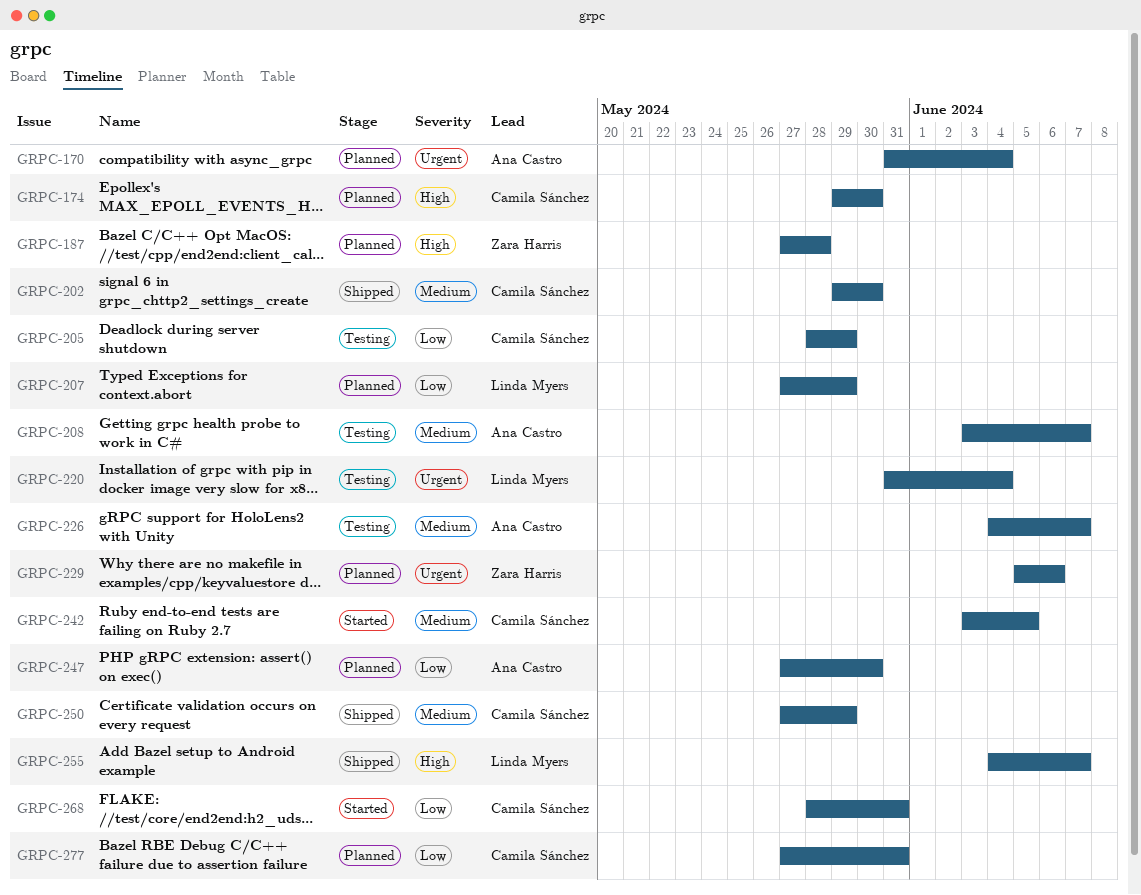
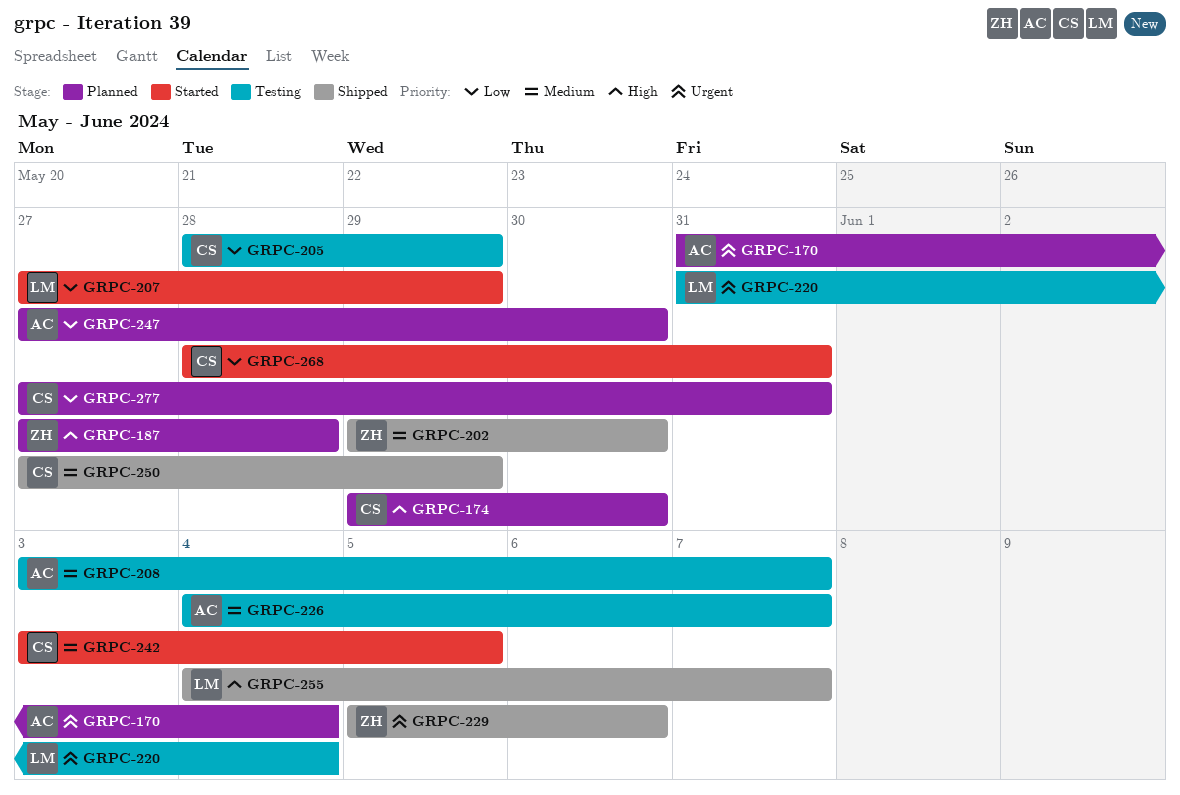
GRPC-202, owner: Camila Sánchez -> Zara Harris
GRPC-207, status: Planned -> Started
GRPC-229, status: Planned -> Shipped

